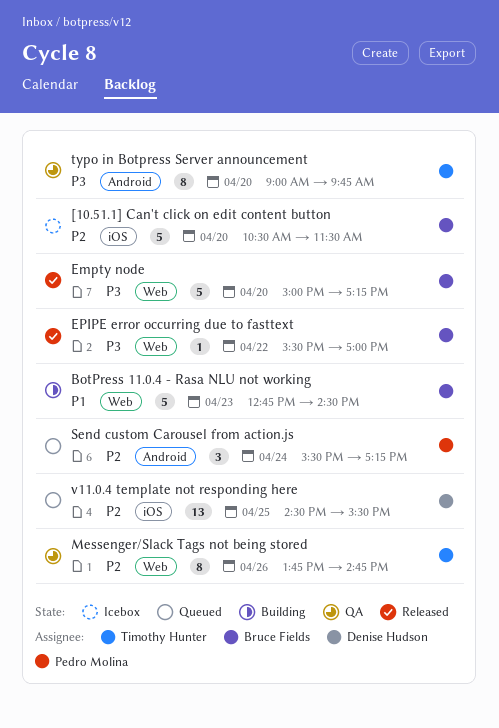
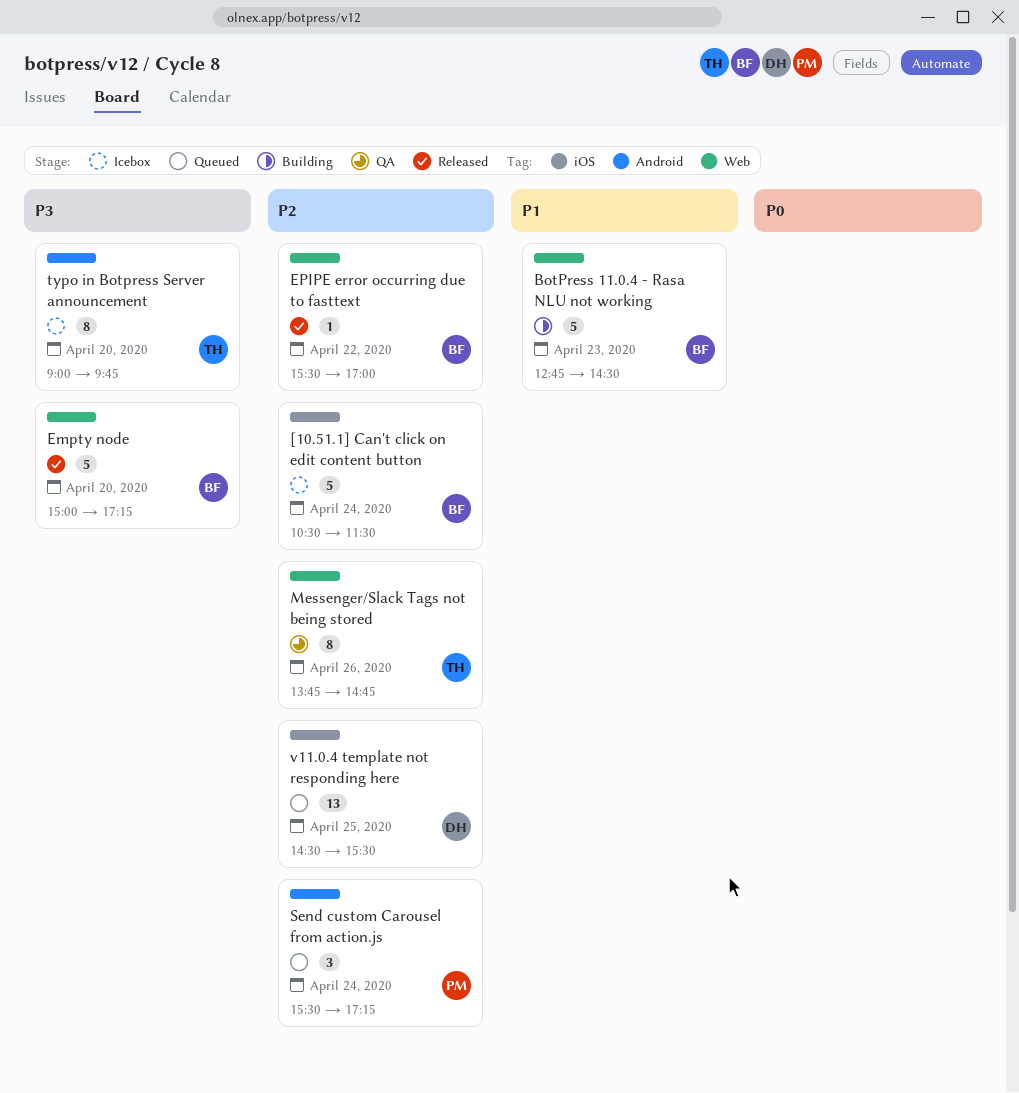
[10.51.1] Can't click on edit content button, day: Apr 20 -> Apr 24
EPIPE error occurring due to fasttext, priority: P3 -> P2
typo in Botpress Server announcement, status: QA -> Icebox

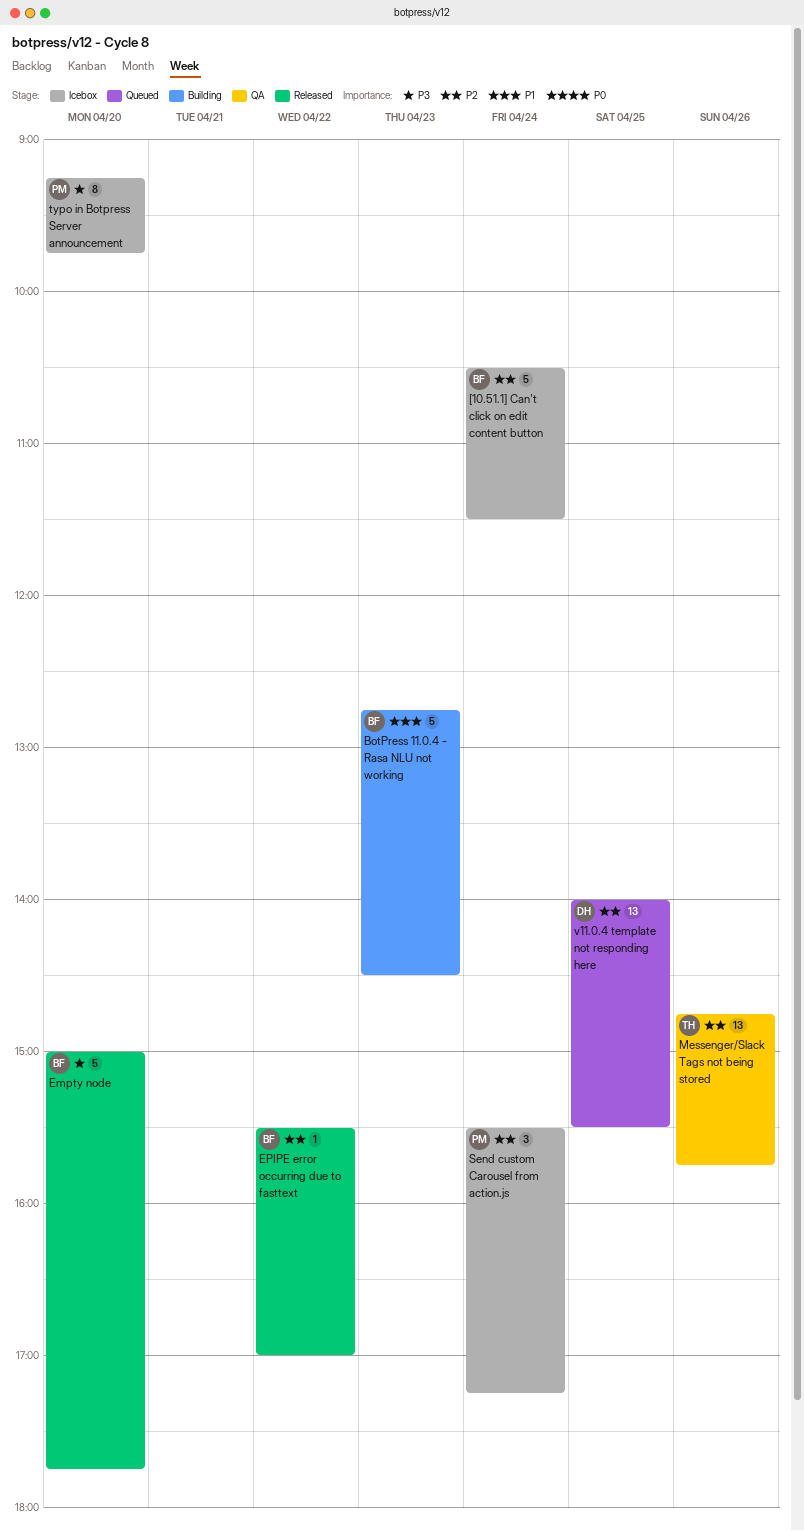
Empty node, ends: 17:15 -> 17:45
Messenger/Slack Tags not being stored, estimate: 8 -> 13
Messenger/Slack Tags not being stored, begins: 13:45 -> 14:45
Messenger/Slack Tags not being stored, ends: 14:45 -> 15:45
Send custom Carousel from action.js, status: Queued -> Icebox
typo in Botpress Server announcement, owner: TH -> PM
typo in Botpress Server announcement, begins: 09:00 -> 09:15
v11.0.4 template not responding here, begins: 14:30 -> 14:00

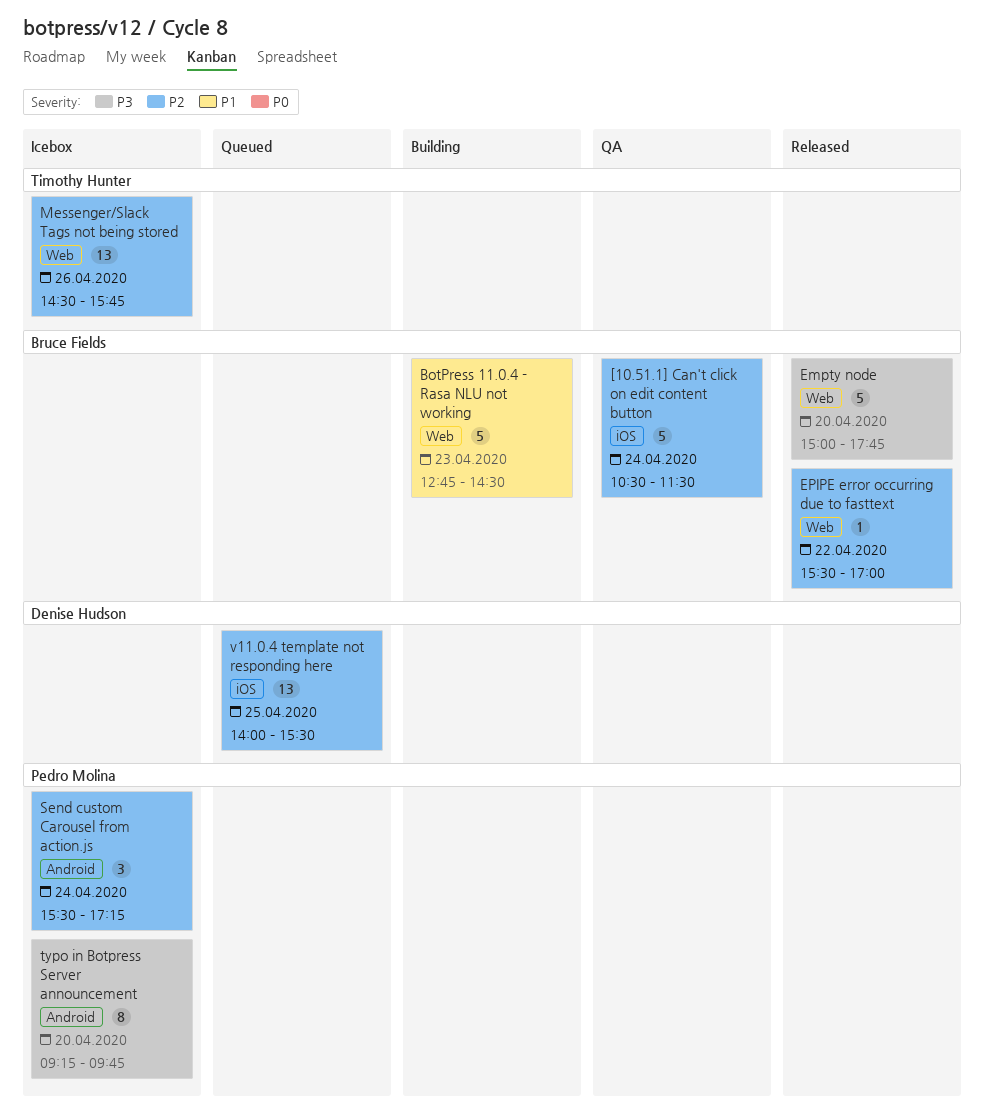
[10.51.1] Can't click on edit content button, status: Icebox -> QA
Messenger/Slack Tags not being stored, status: QA -> Icebox
Messenger/Slack Tags not being stored, begins: 14:45 -> 14:30

